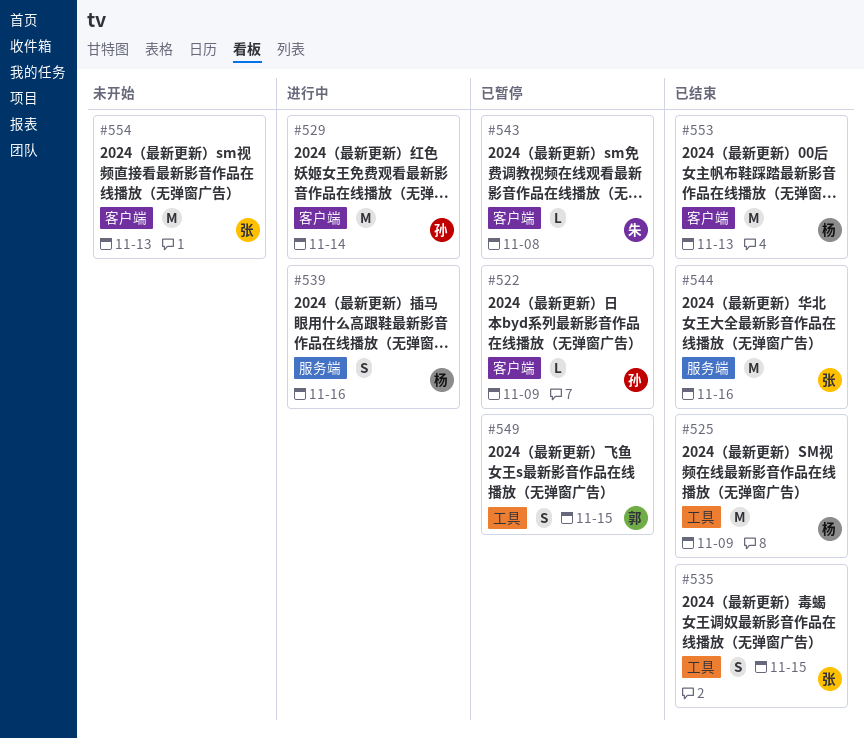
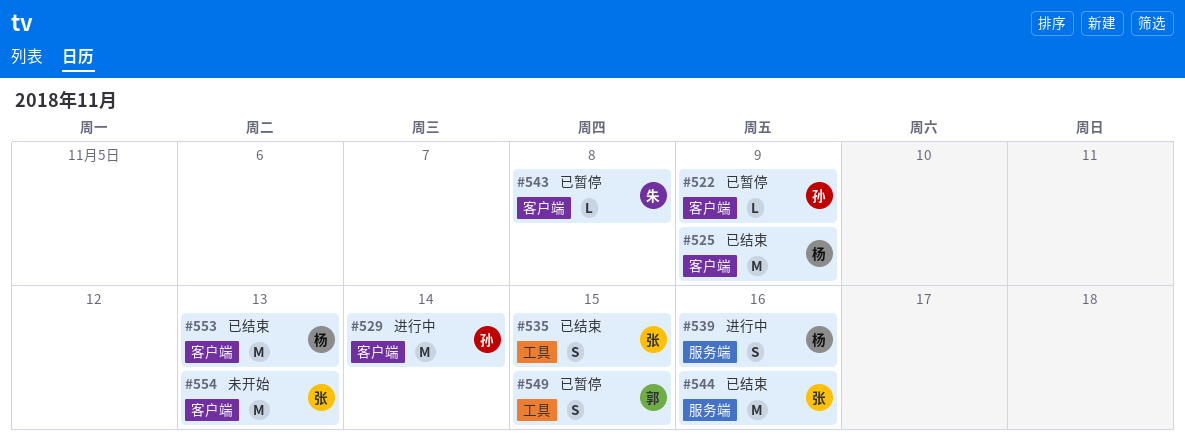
#525, label: 工具 -> 客户端

